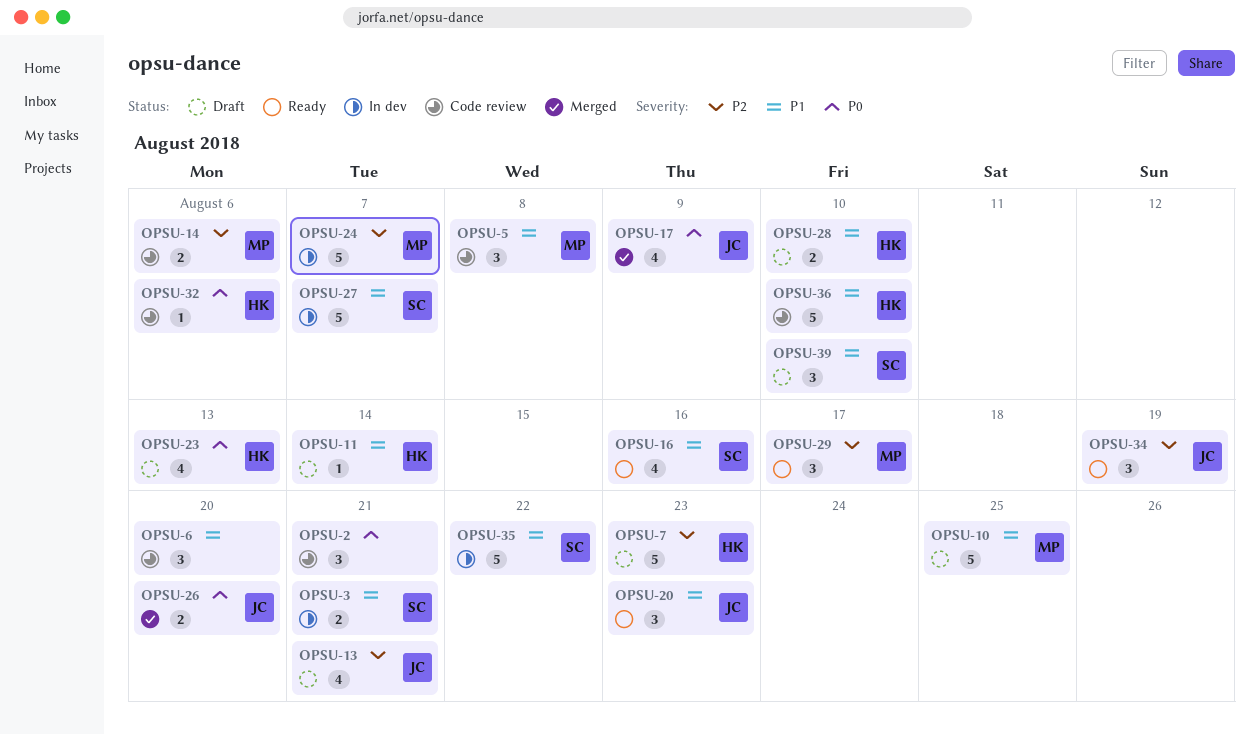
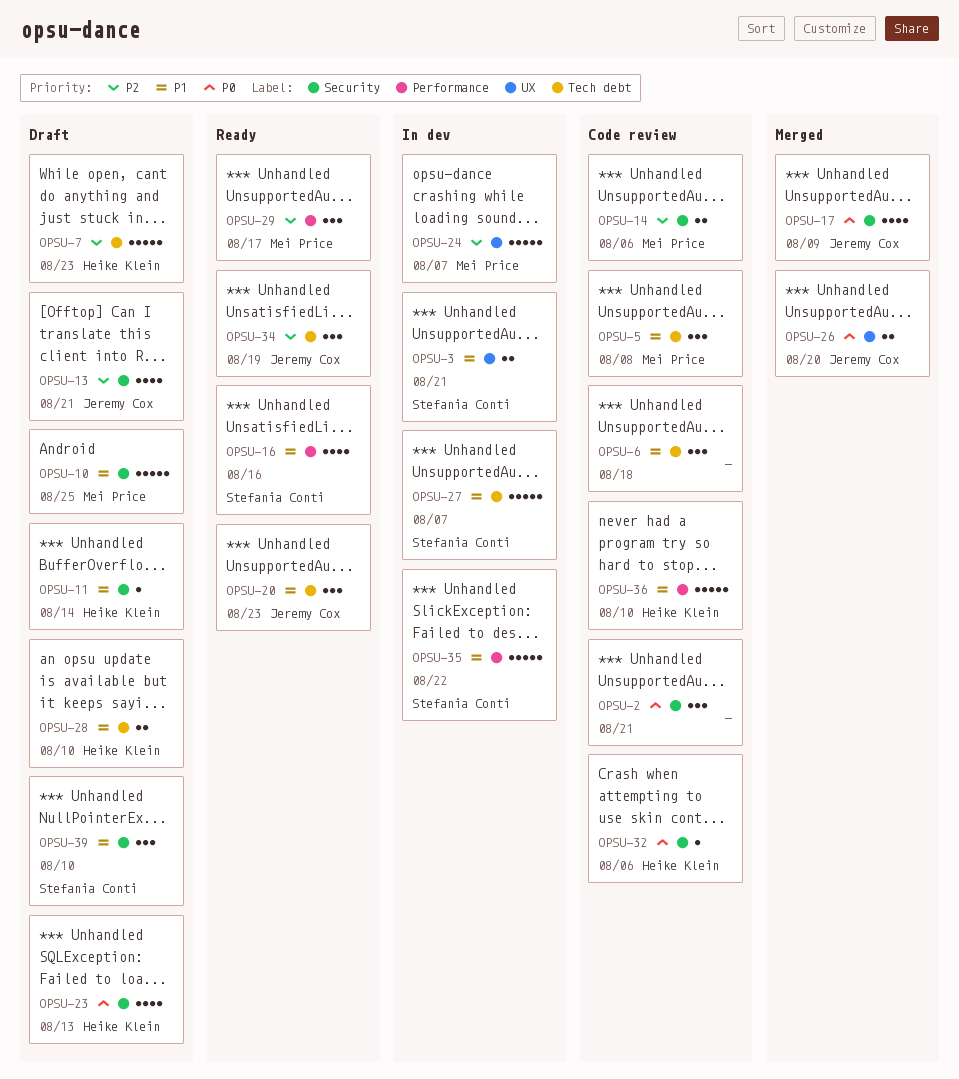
OPSU-6, due: Aug 20 -> Aug 18

